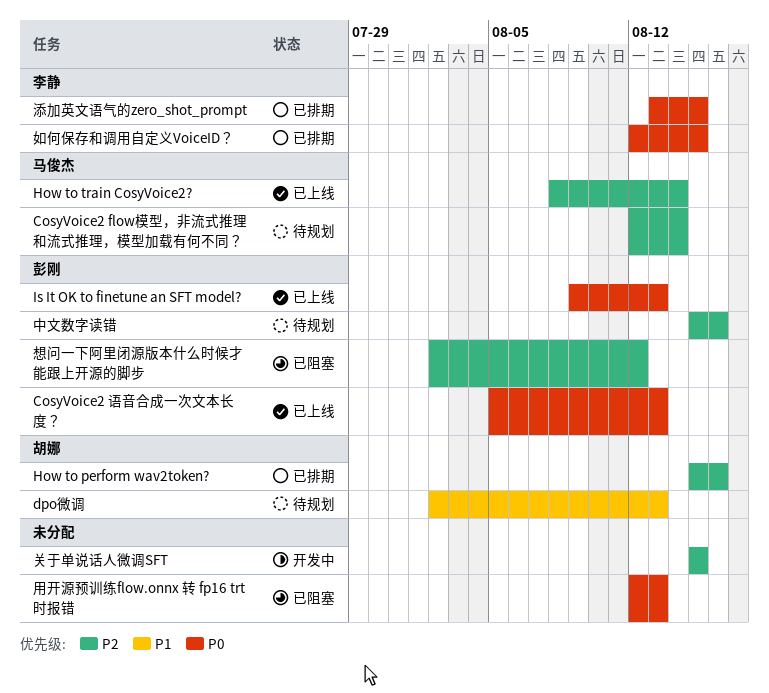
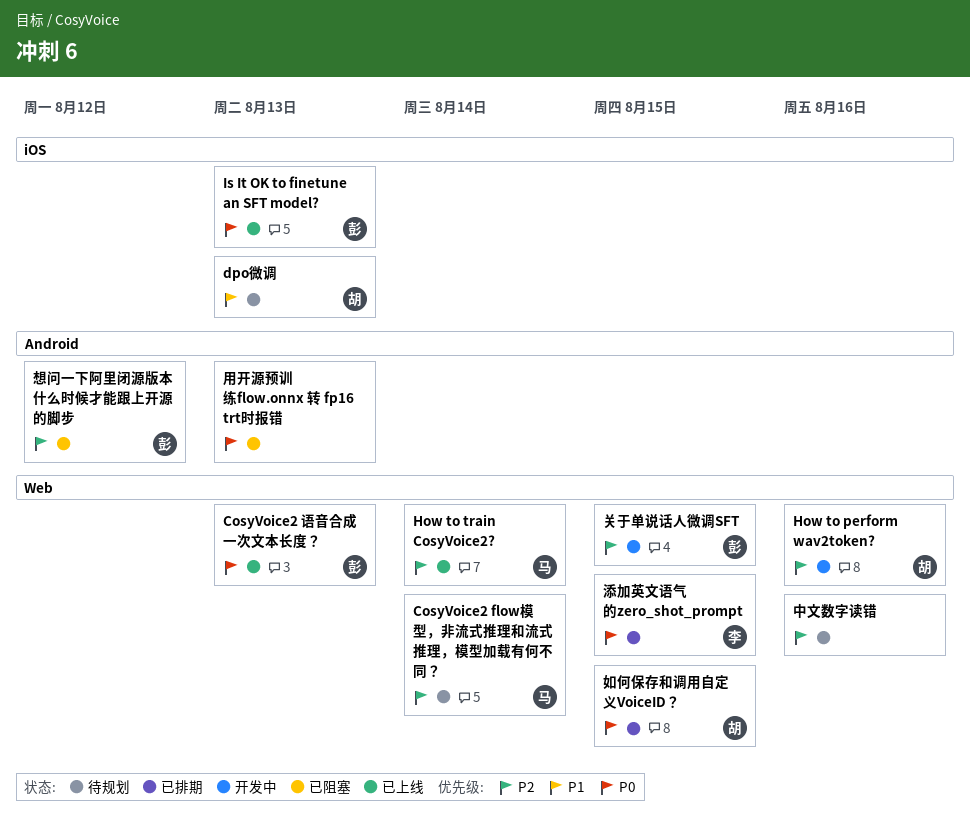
How to perform wav2token?, status: 已排期 -> 开发中
中文数字读错, owner: 彭刚 -> none
关于单说话人微调SFT, owner: none -> 彭刚
如何保存和调用自定义VoiceID？, owner: 李静 -> 胡娜

